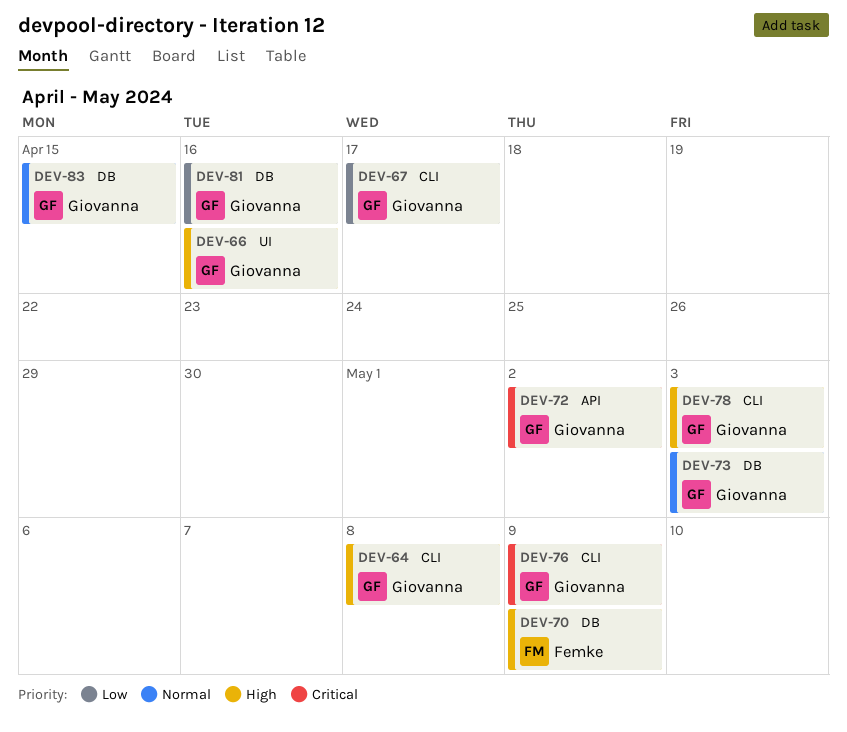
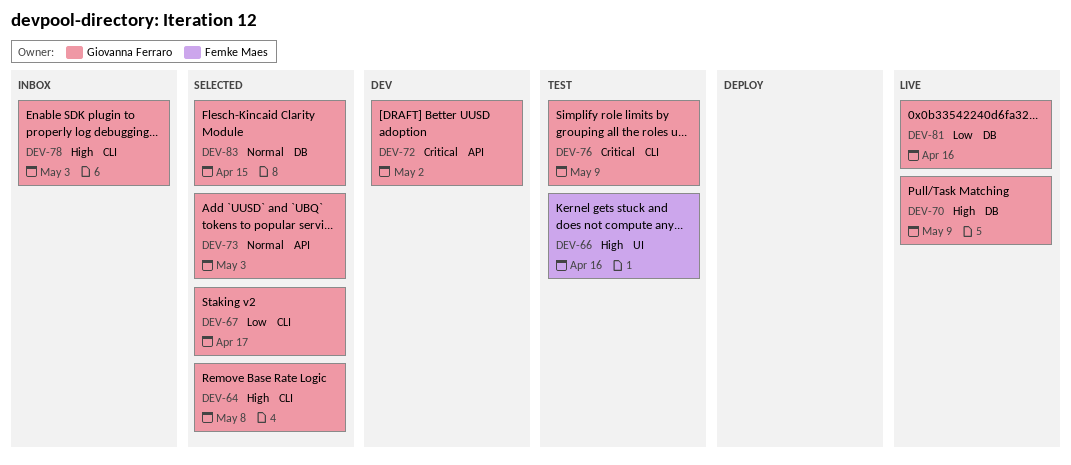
DEV-66, owner: Giovanna Ferraro -> Femke Maes
DEV-70, owner: Femke Maes -> Giovanna Ferraro
DEV-73, label: DB -> API

